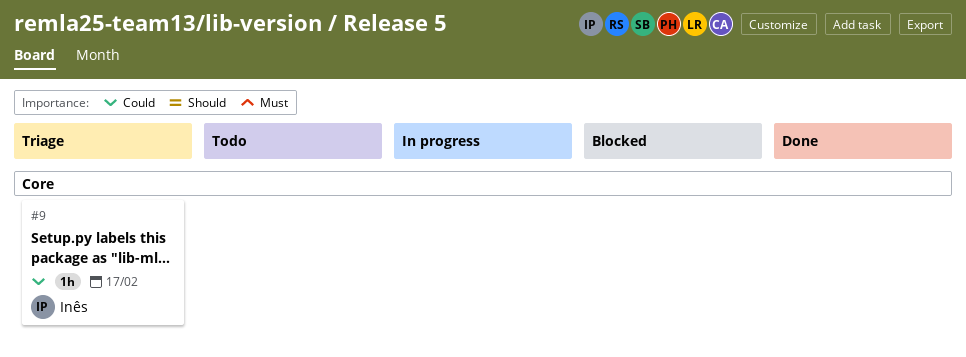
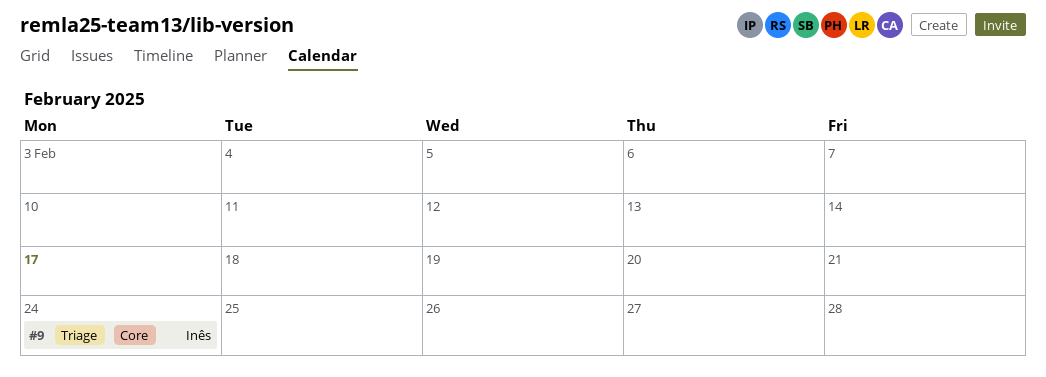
#9, due: Feb 17 -> Feb 24

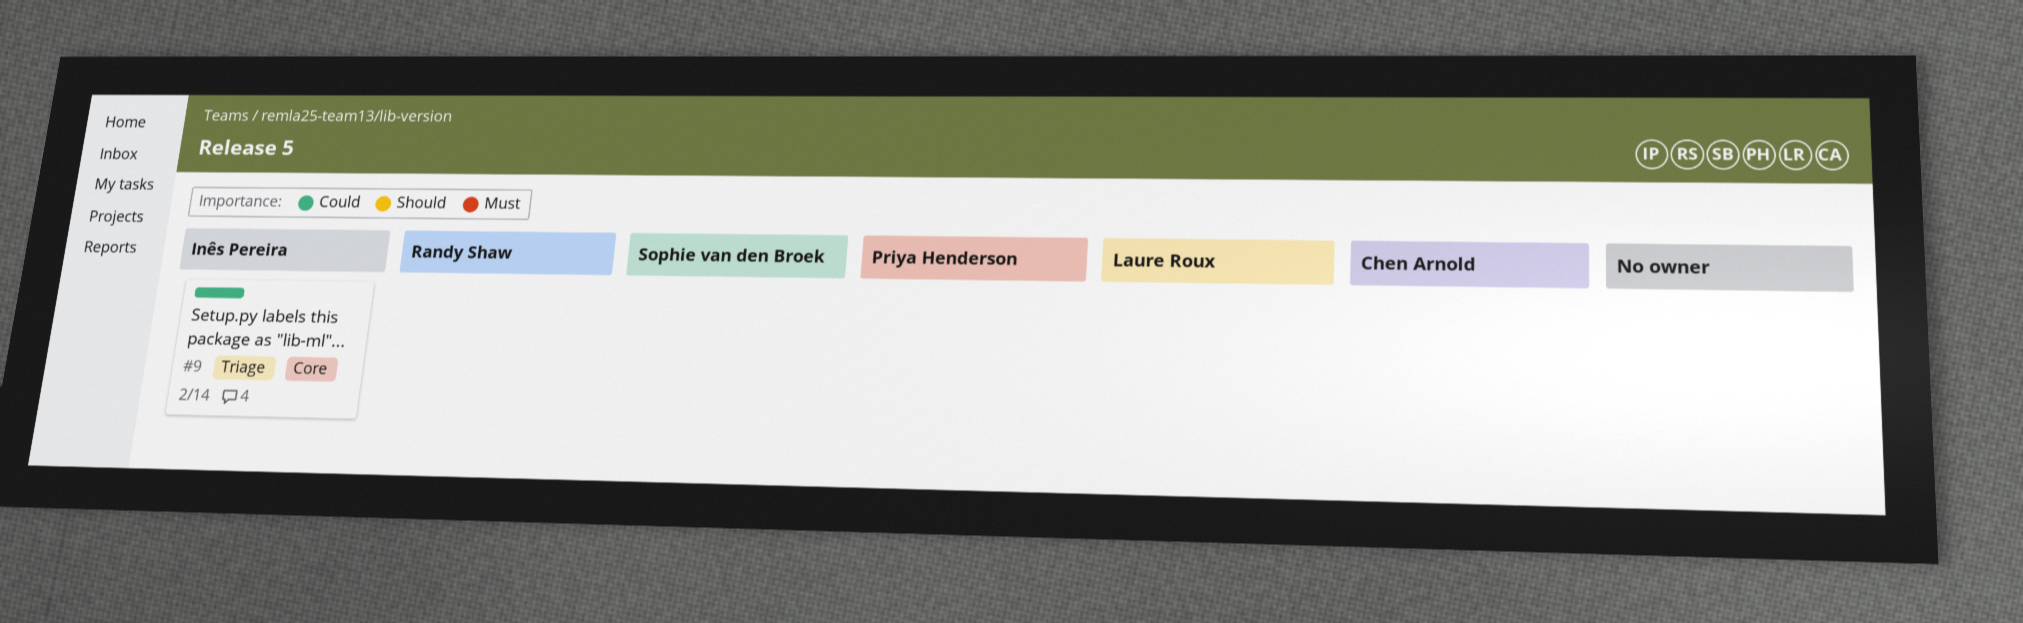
#9, due: Feb 24 -> Feb 14

